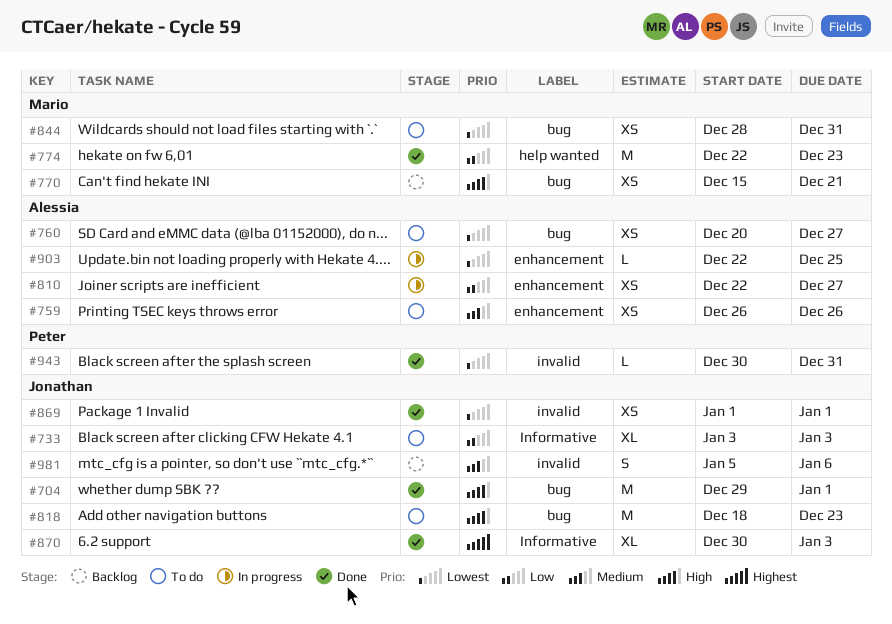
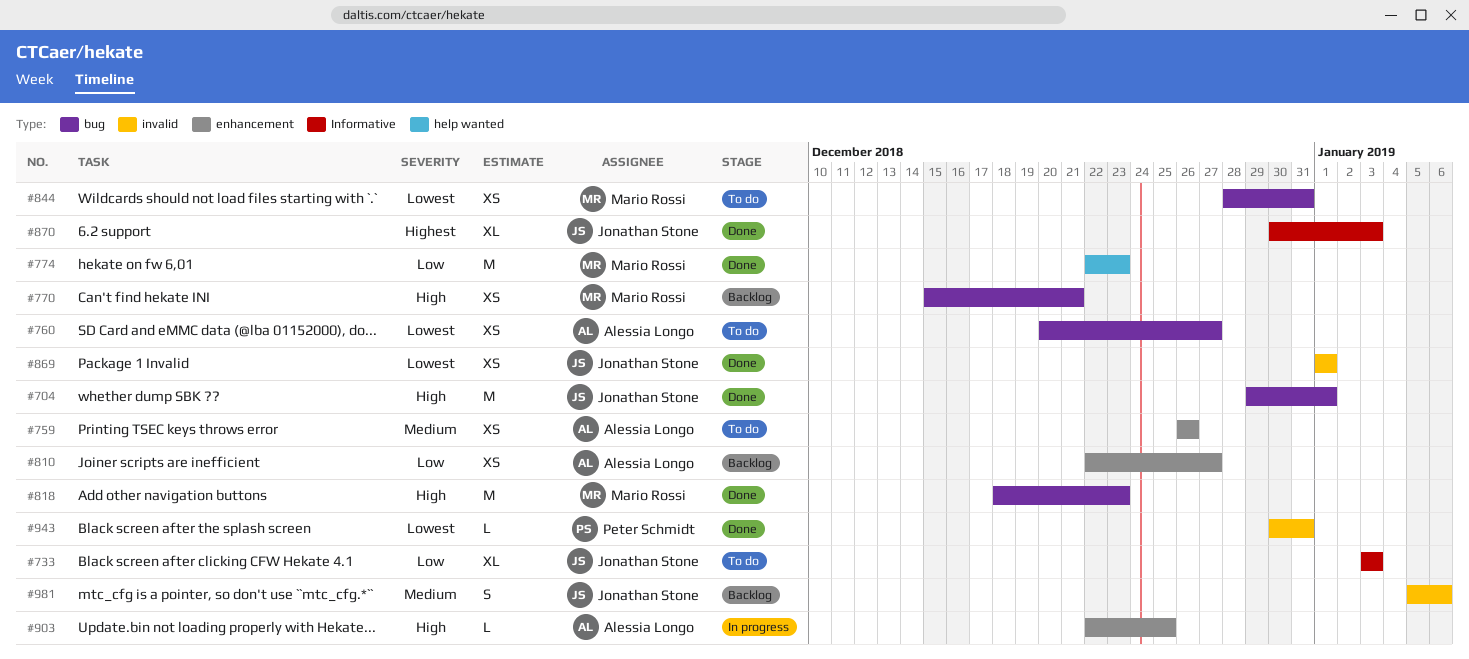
#810, status: In progress -> Backlog
#818, status: To do -> Done
#818, owner: Jonathan Stone -> Mario Rossi
#903, priority: Lowest -> High

